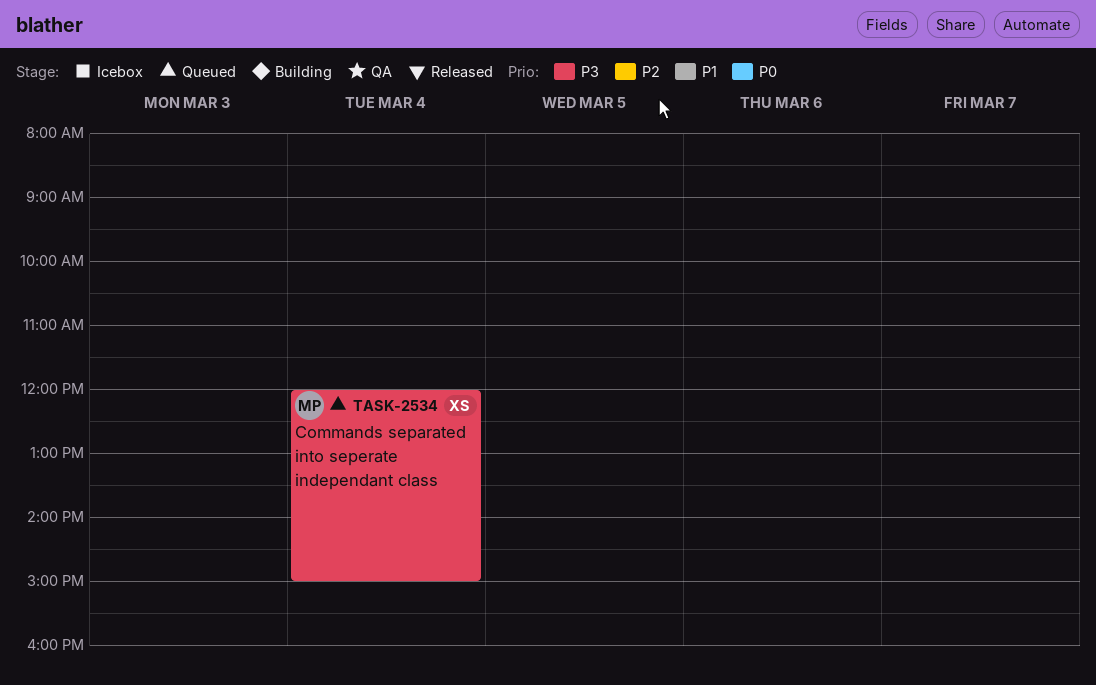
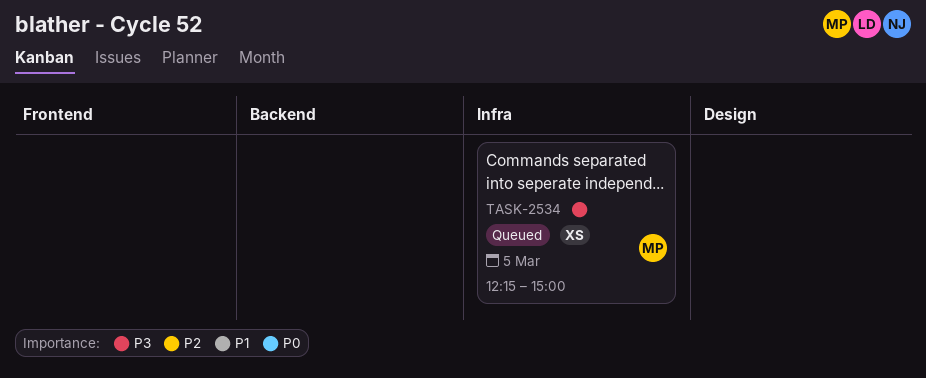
TASK-2534, day: Mar 4 -> Mar 5
TASK-2534, begins: 12:00 -> 12:15

